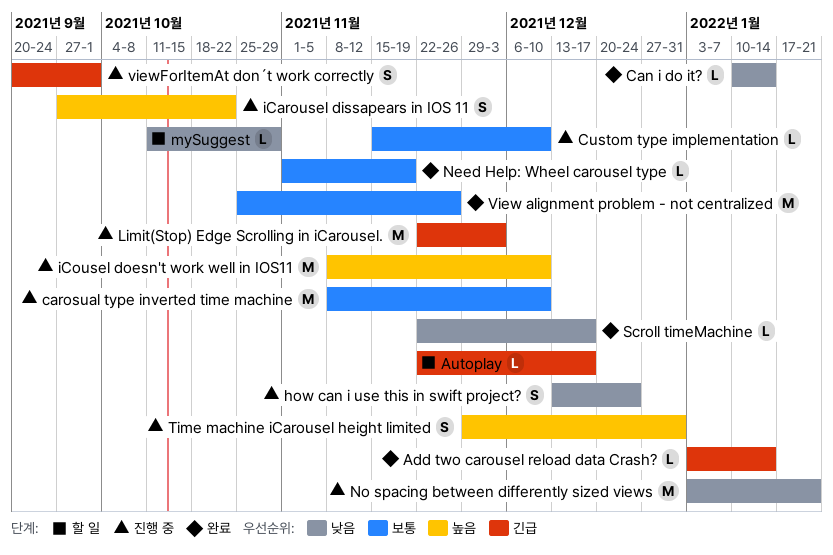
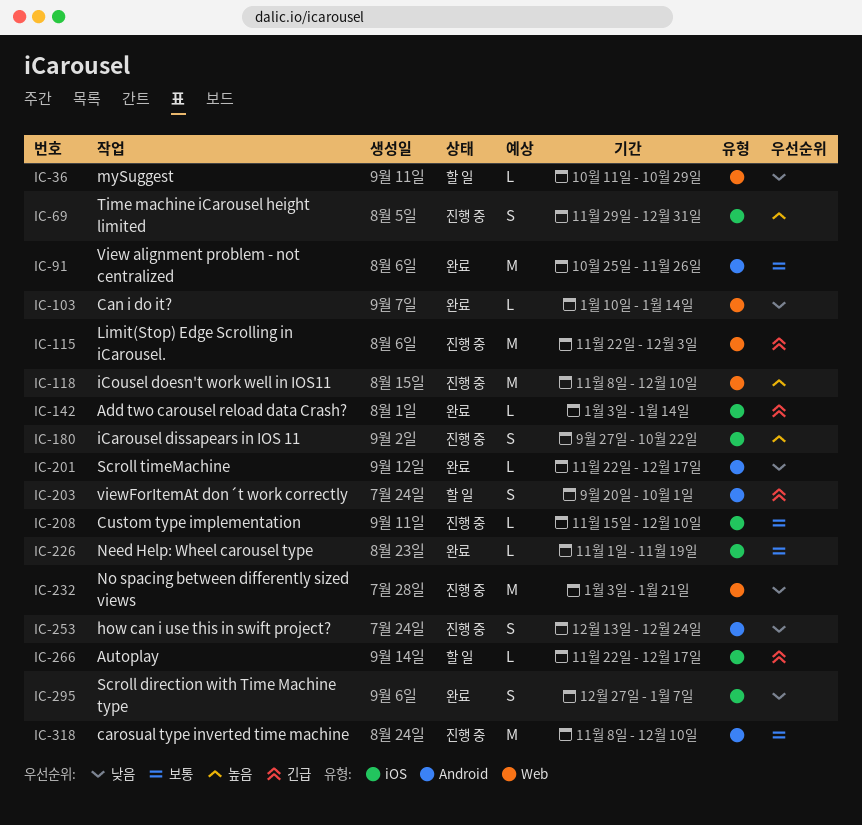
Scroll direction with Time Machine type: none -> present
viewForItemAt don´t work correctly, status: 진행 중 -> 할 일

